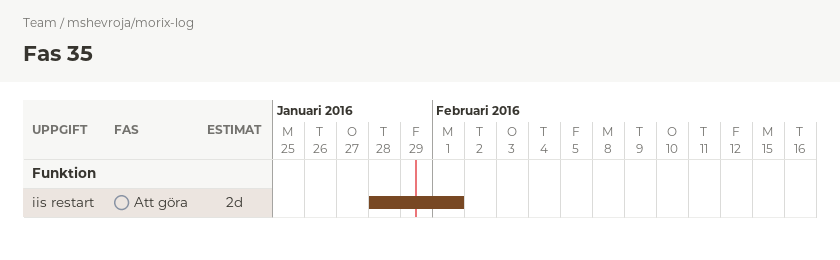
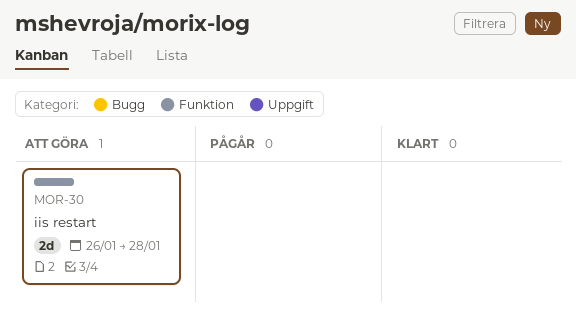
iis restart, start: Jan 28 -> Jan 26
iis restart, due: Feb 1 -> Jan 28

